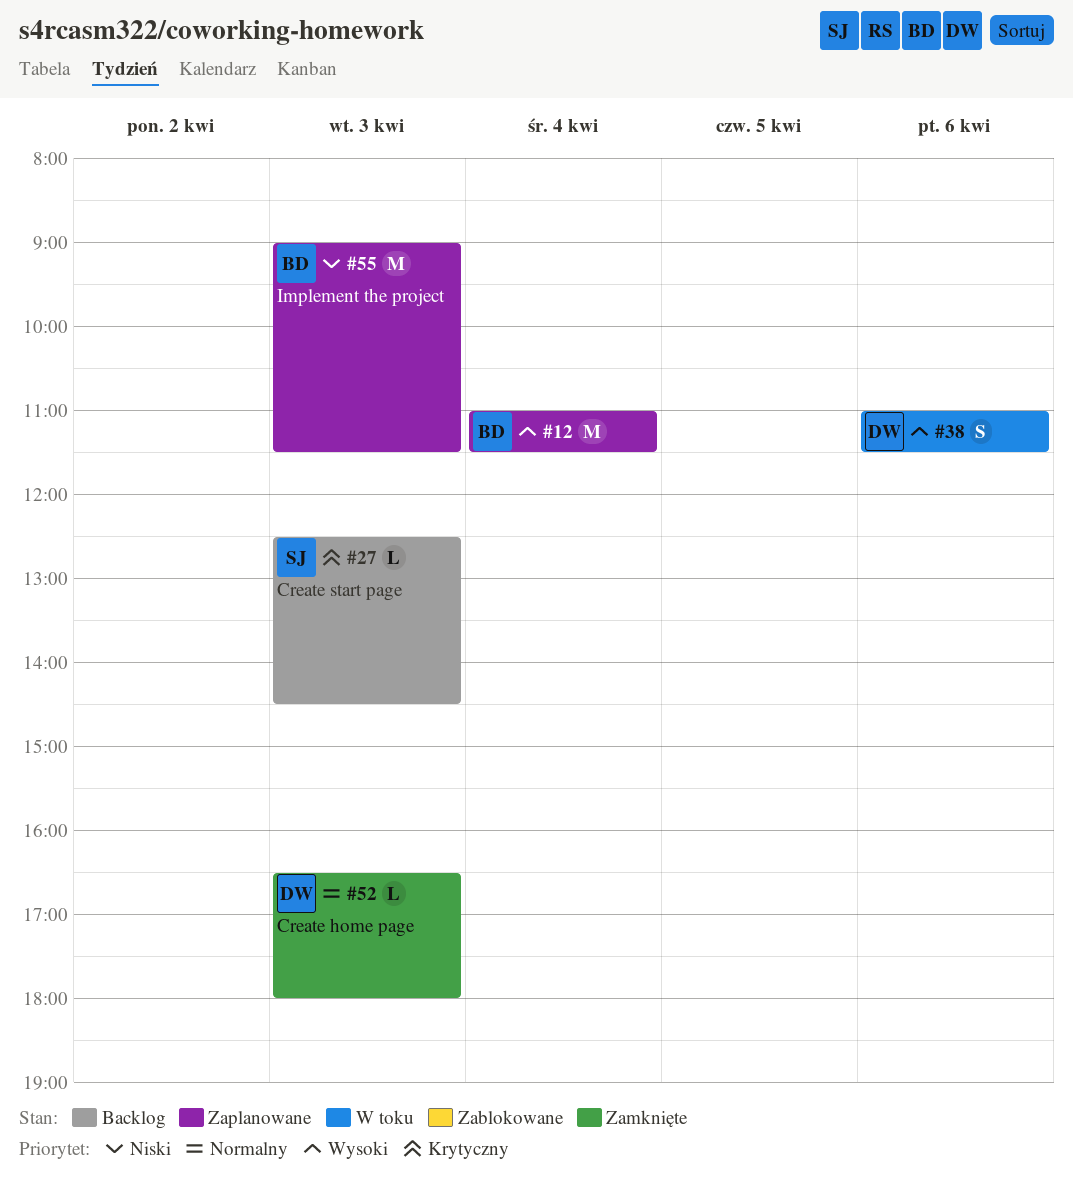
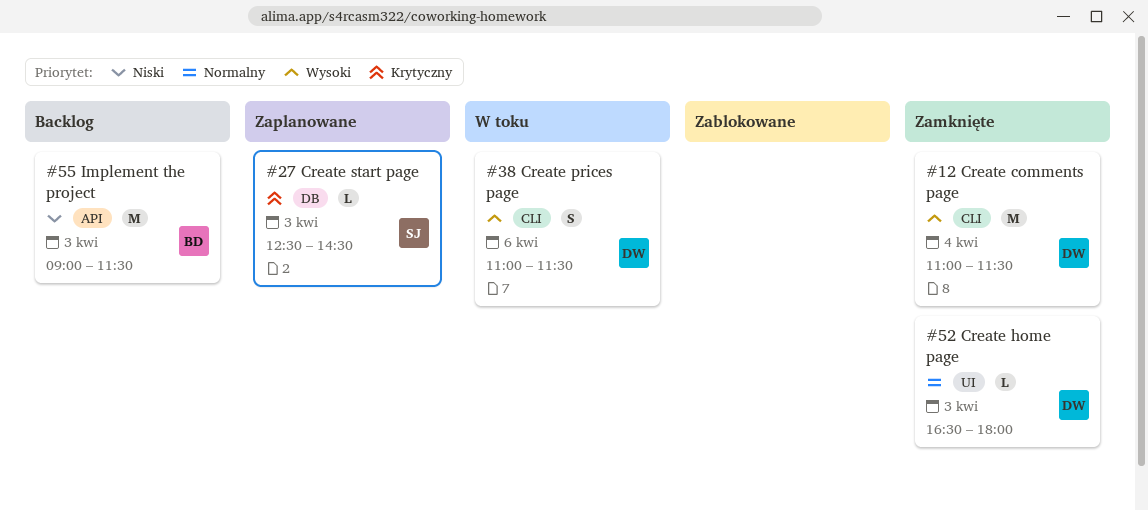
#12, status: Zaplanowane -> Zamknięte
#12, owner: BD -> DW
#27, status: Backlog -> Zaplanowane
#55, status: Zaplanowane -> Backlog

